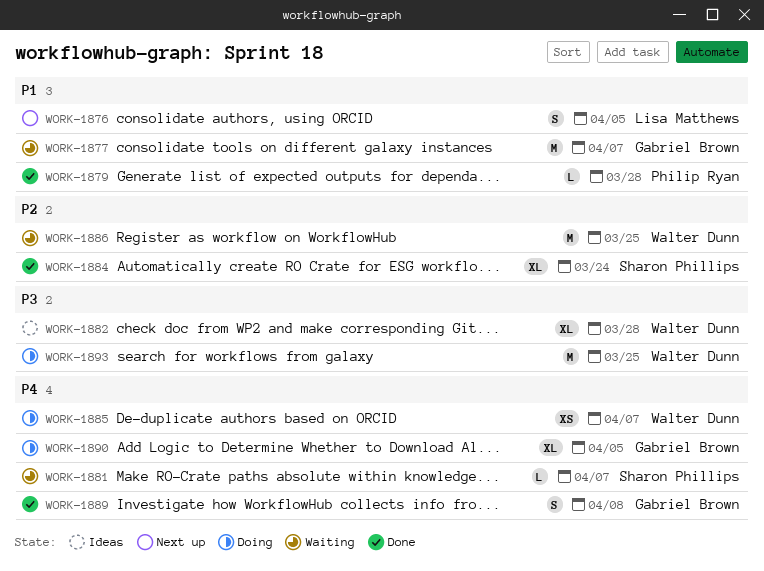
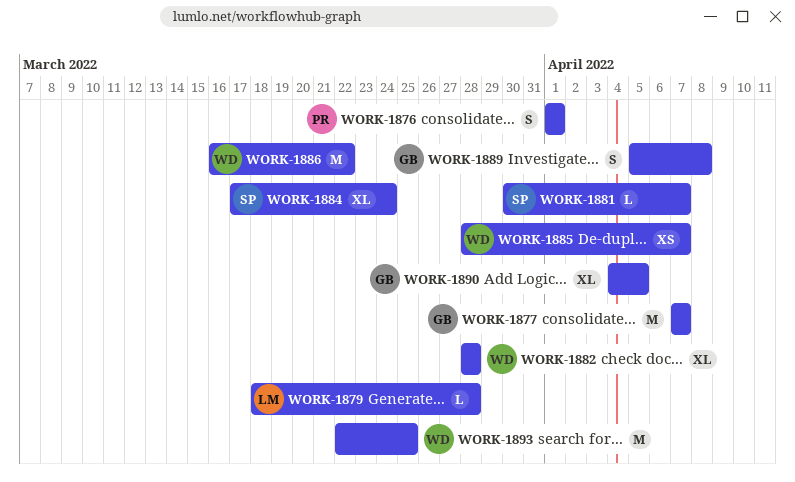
WORK-1876, owner: Lisa Matthews -> Philip Ryan
WORK-1876, due: Apr 5 -> Apr 1
WORK-1879, owner: Philip Ryan -> Lisa Matthews
WORK-1886, due: Mar 25 -> Mar 22

